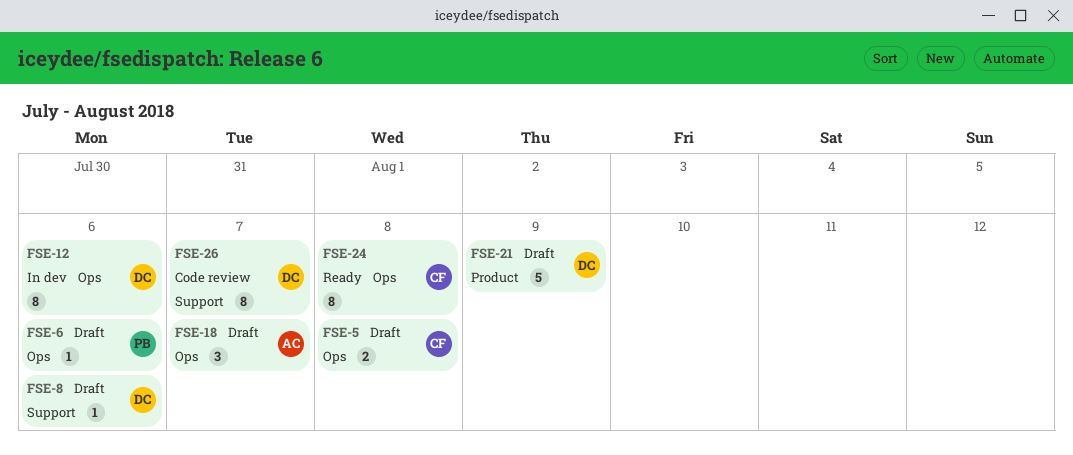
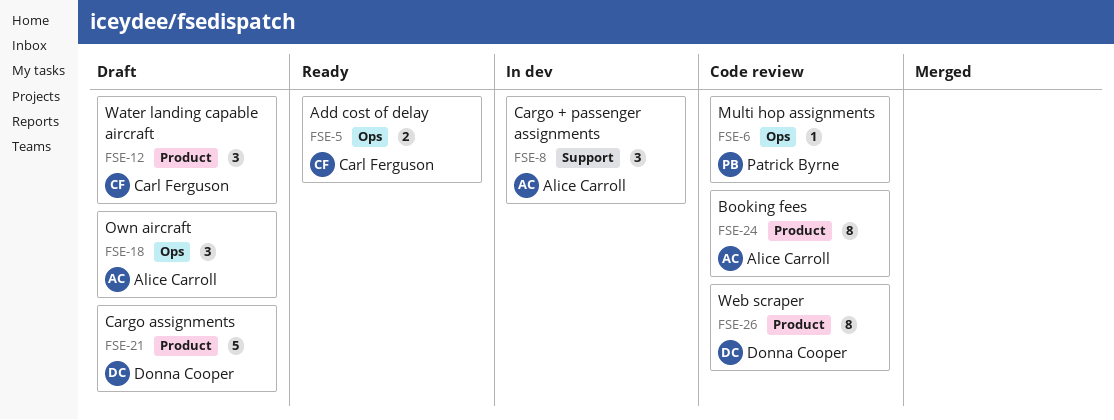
FSE-5, status: Draft -> Ready
FSE-6, status: Draft -> Code review
FSE-8, status: Draft -> In dev
FSE-8, owner: Donna Cooper -> Alice Carroll
FSE-8, estimate: 1 -> 3
FSE-12, status: In dev -> Draft
FSE-12, owner: Donna Cooper -> Carl Ferguson
FSE-12, label: Ops -> Product
FSE-12, estimate: 8 -> 3
FSE-24, status: Ready -> Code review
FSE-24, owner: Carl Ferguson -> Alice Carroll
FSE-24, label: Ops -> Product
FSE-26, label: Support -> Product

